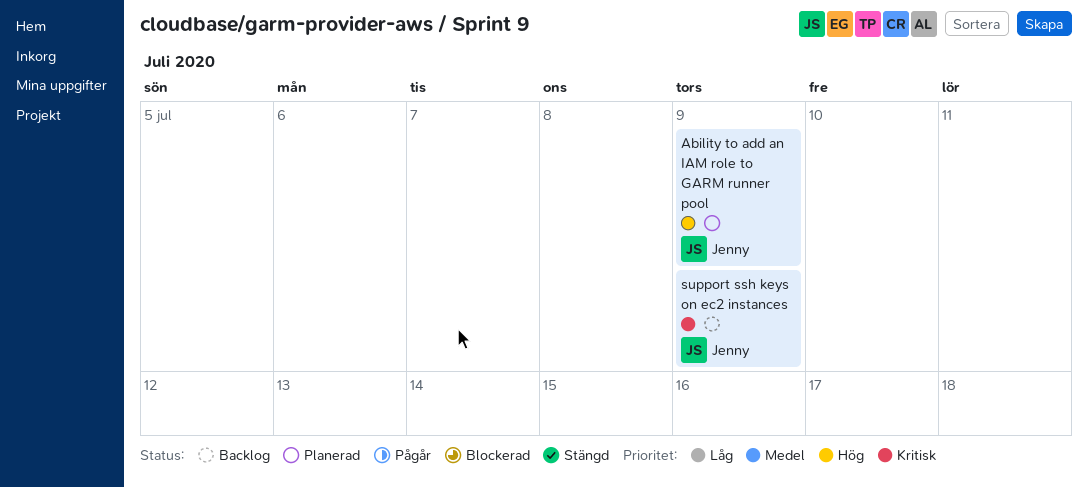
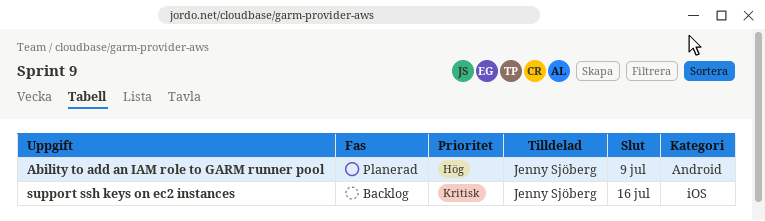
support ssh keys on ec2 instances, due: Jul 9 -> Jul 16

